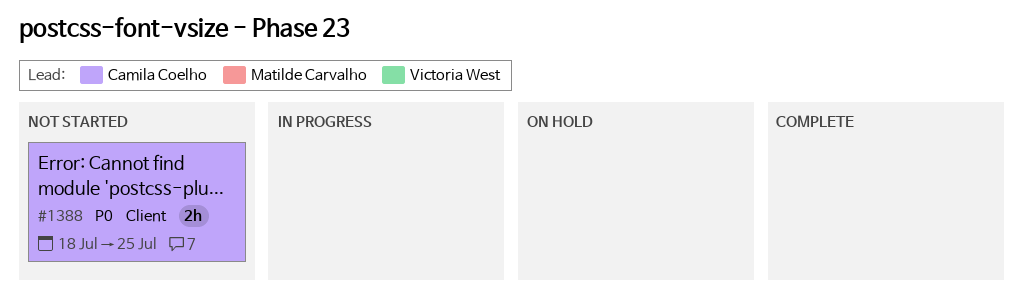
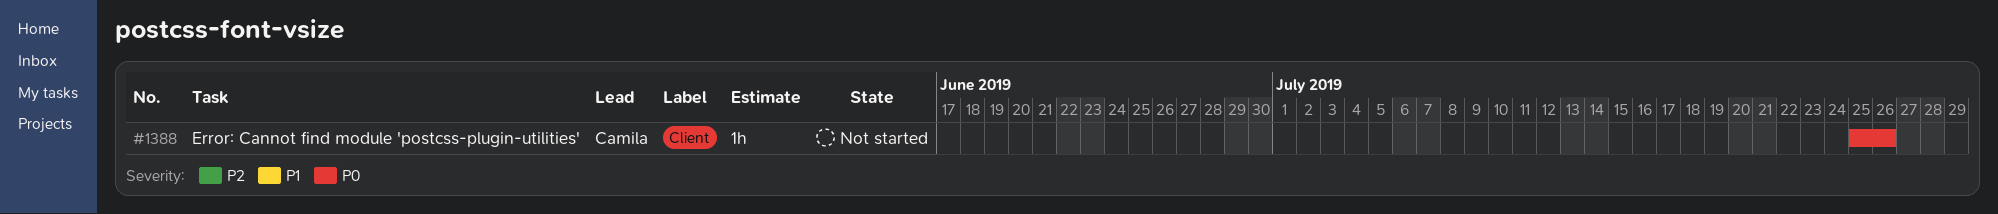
#1388, estimate: 2h -> 1h
#1388, start: Jul 18 -> Jul 25
#1388, due: Jul 25 -> Jul 26

